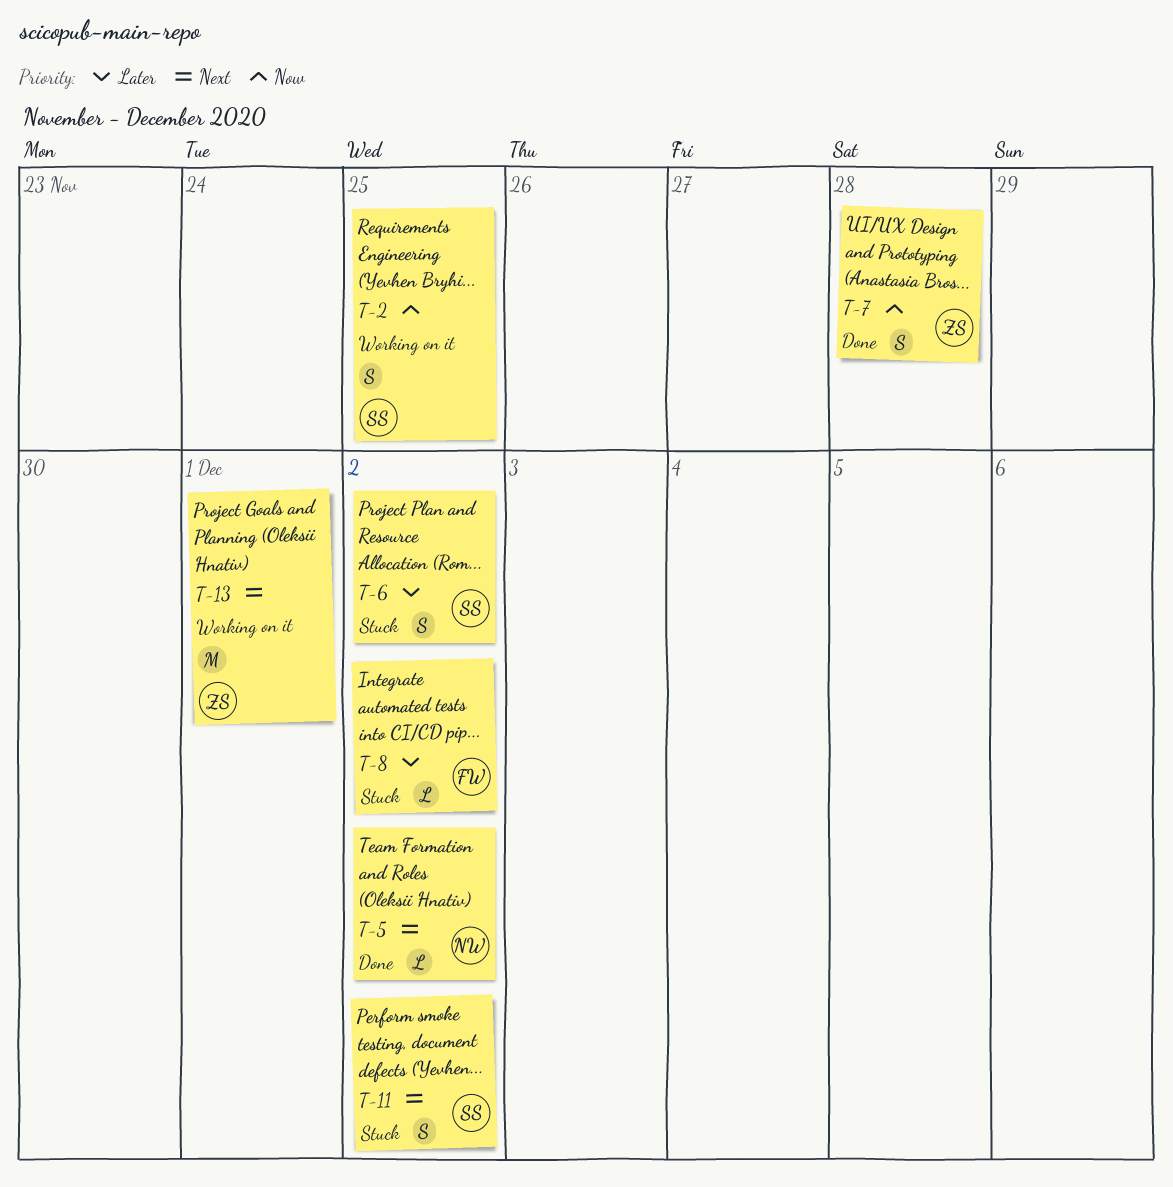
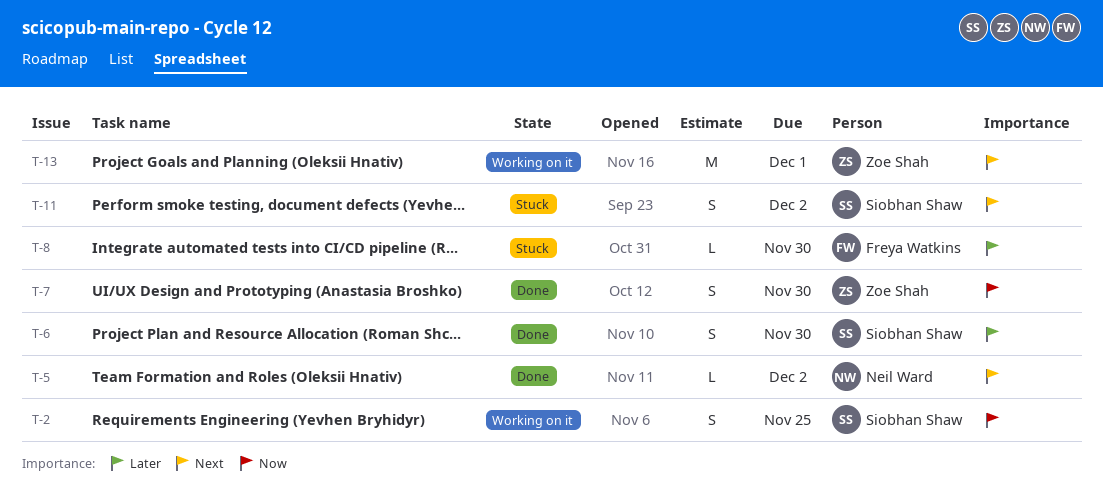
T-6, status: Stuck -> Done
T-6, due: Dec 2 -> Nov 30
T-7, due: Nov 28 -> Nov 30
T-8, due: Dec 2 -> Nov 30

